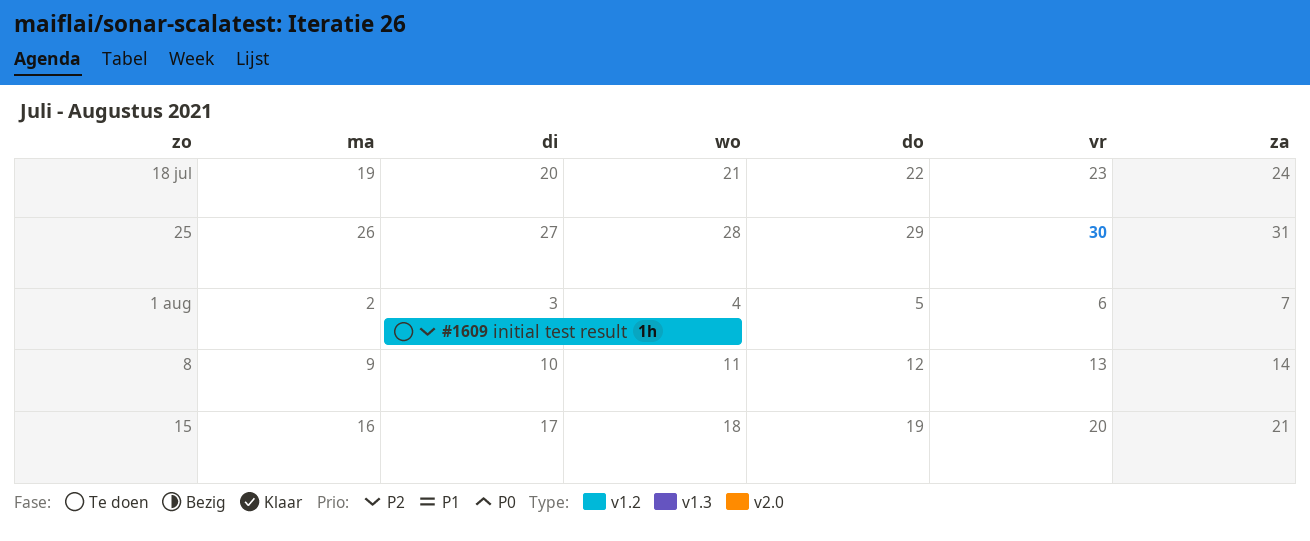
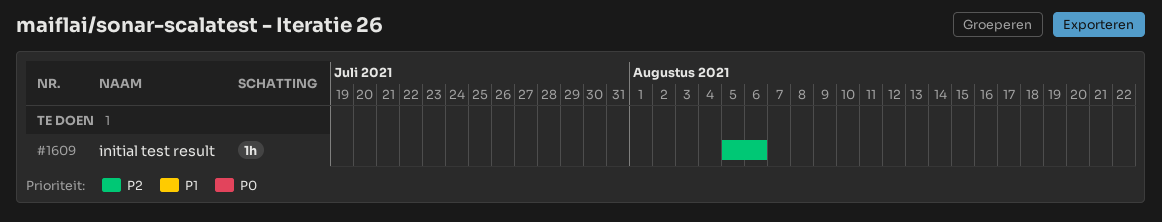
#1609, start: Aug 3 -> Aug 5
#1609, due: Aug 4 -> Aug 6

